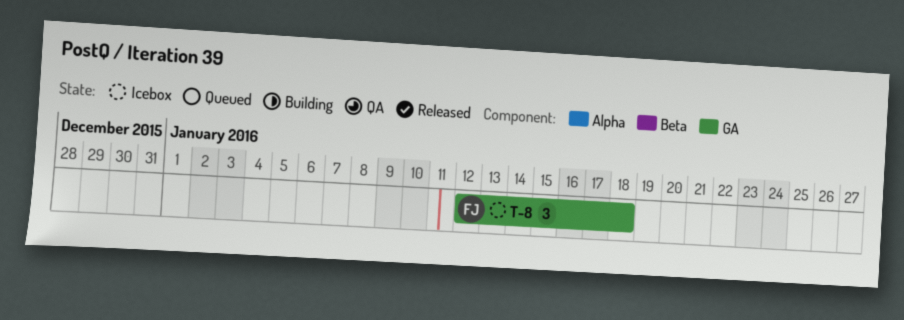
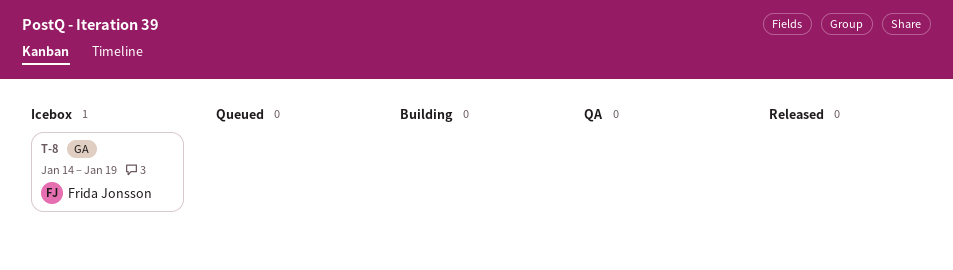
T-8, start: Jan 12 -> Jan 14
T-8, due: Jan 18 -> Jan 19

